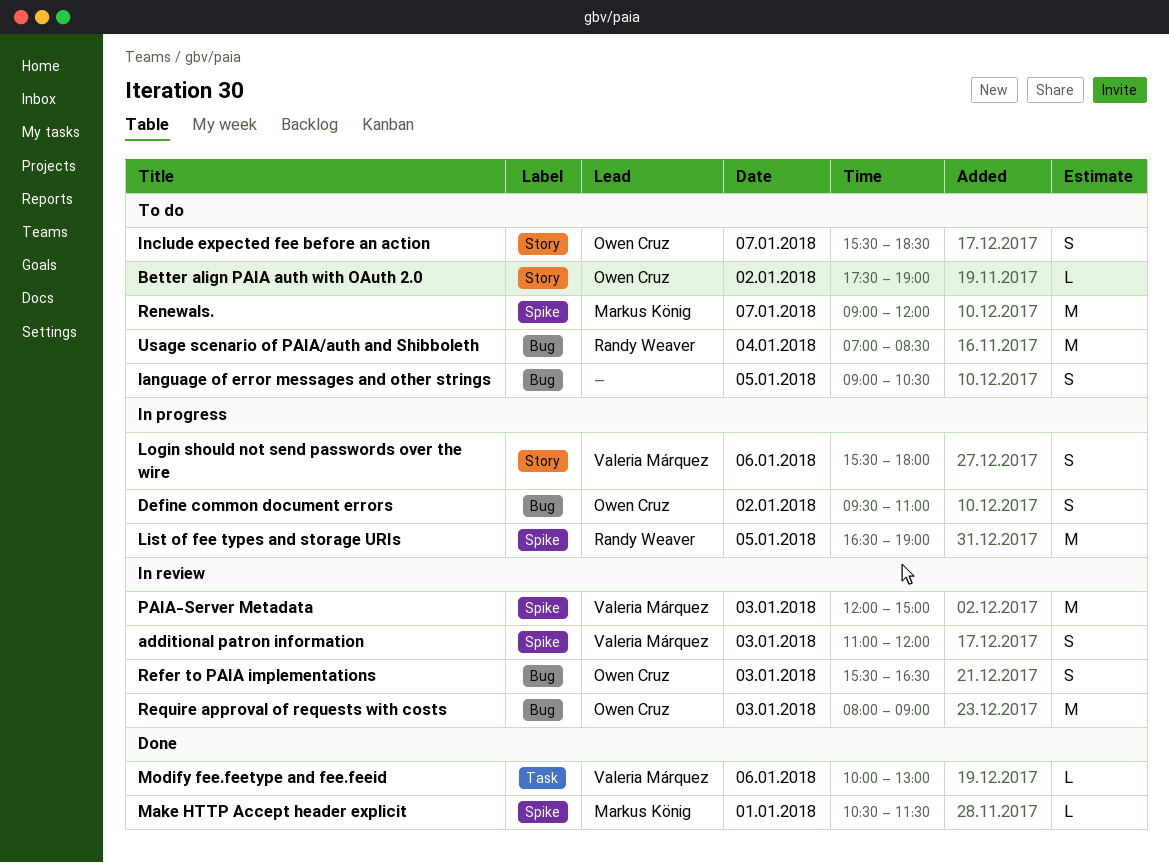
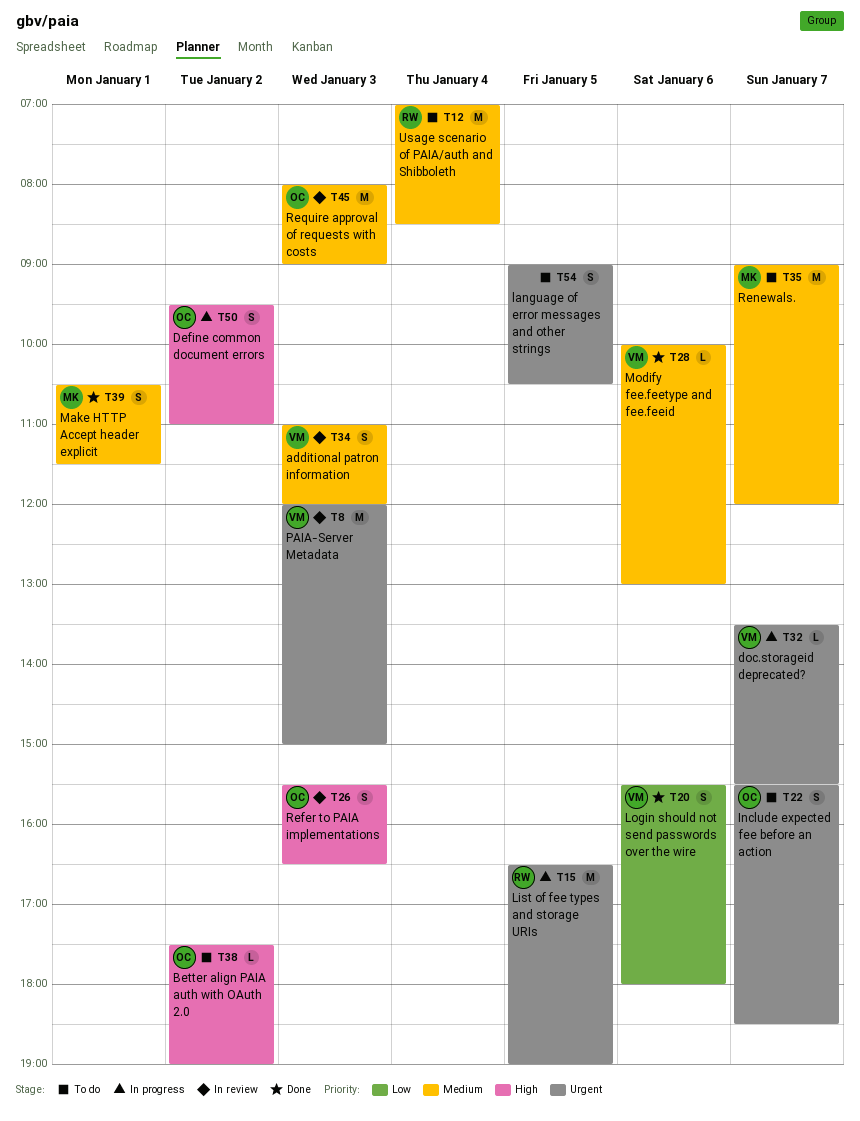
doc.storageid deprecated?: none -> present
Login should not send passwords over the wire, status: In progress -> Done
Make HTTP Accept header explicit, estimate: L -> S

